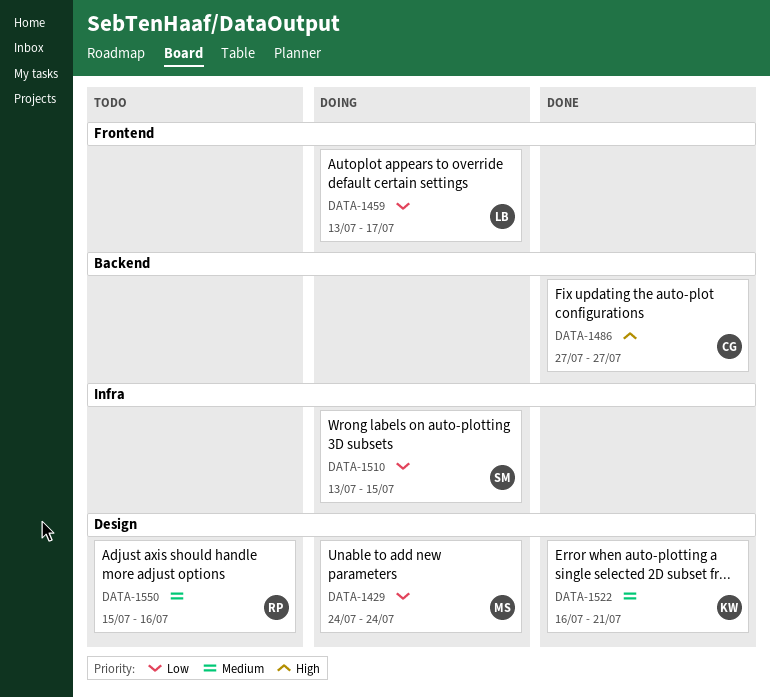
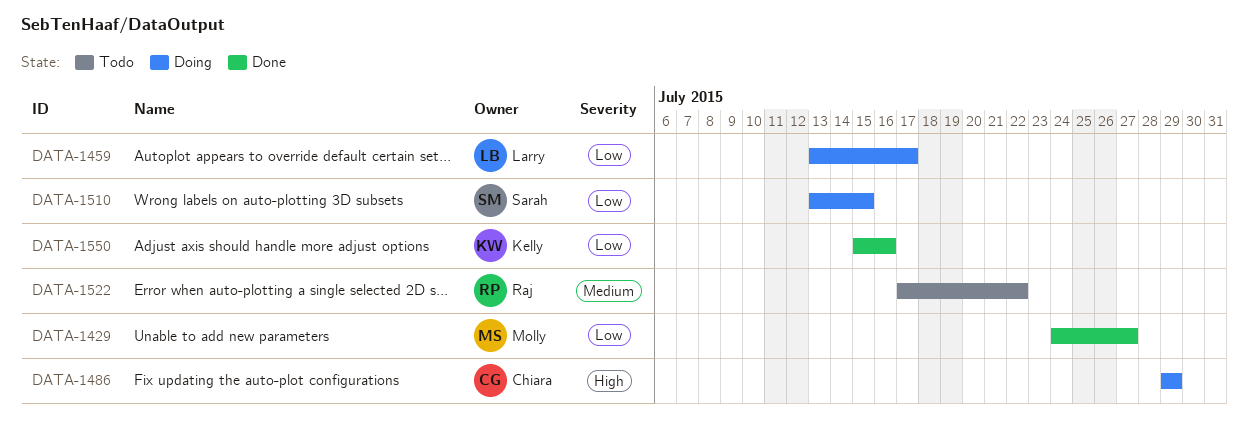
DATA-1429, status: Doing -> Done
DATA-1429, due: Jul 24 -> Jul 27
DATA-1486, status: Done -> Doing
DATA-1486, start: Jul 27 -> Jul 29
DATA-1486, due: Jul 27 -> Jul 29
DATA-1522, status: Done -> Todo
DATA-1522, owner: Kelly -> Raj
DATA-1522, start: Jul 16 -> Jul 17
DATA-1522, due: Jul 21 -> Jul 22
DATA-1550, status: Todo -> Done
DATA-1550, owner: Raj -> Kelly
DATA-1550, priority: Medium -> Low

